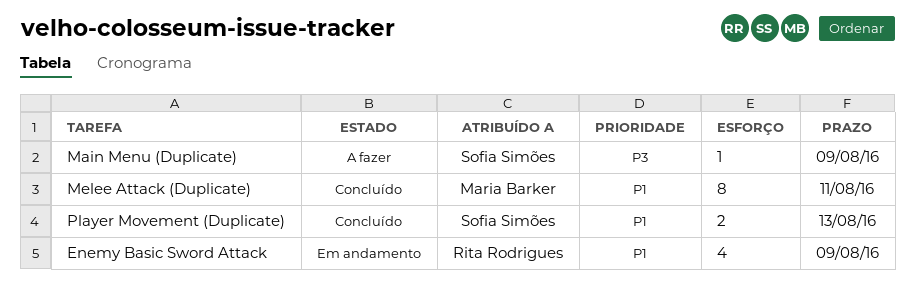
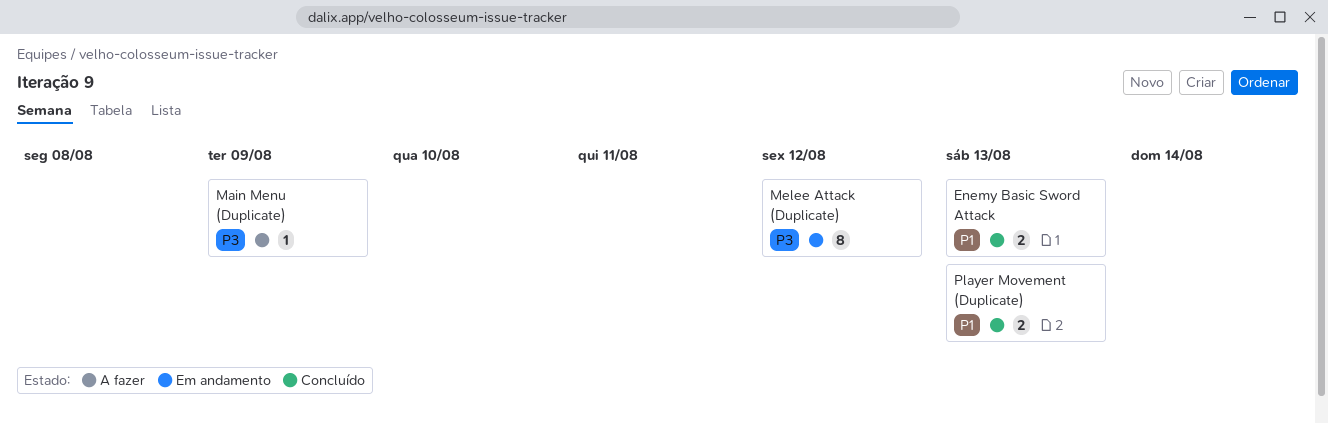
Enemy Basic Sword Attack, status: Em andamento -> Concluído
Enemy Basic Sword Attack, estimate: 4 -> 2
Enemy Basic Sword Attack, due: Aug 9 -> Aug 13
Melee Attack (Duplicate), status: Concluído -> Em andamento
Melee Attack (Duplicate), priority: P1 -> P3
Melee Attack (Duplicate), due: Aug 11 -> Aug 12

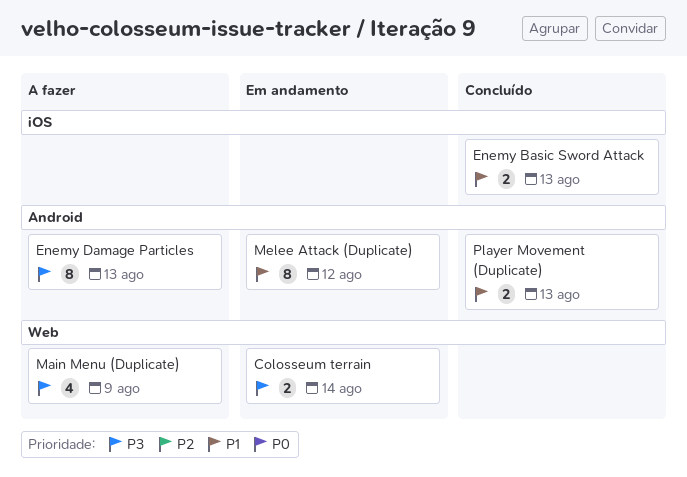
Colosseum terrain: none -> present
Enemy Damage Particles: none -> present
Main Menu (Duplicate), estimate: 1 -> 4
Melee Attack (Duplicate), priority: P3 -> P1

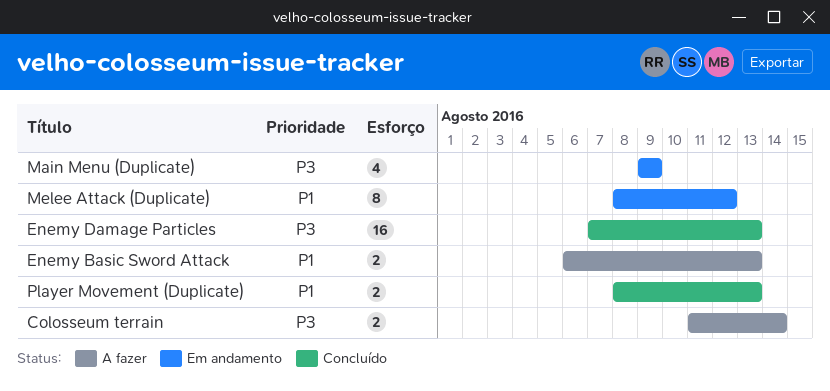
Colosseum terrain, status: Em andamento -> A fazer
Enemy Basic Sword Attack, status: Concluído -> A fazer
Enemy Damage Particles, status: A fazer -> Concluído
Enemy Damage Particles, estimate: 8 -> 16
Main Menu (Duplicate), status: A fazer -> Em andamento

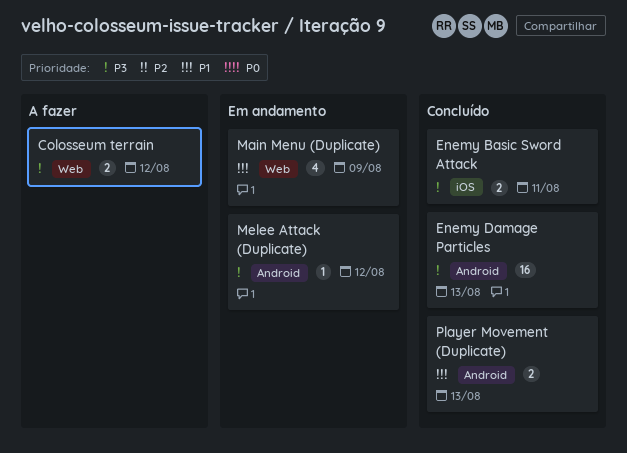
Colosseum terrain, due: Aug 14 -> Aug 12
Enemy Basic Sword Attack, status: A fazer -> Concluído
Enemy Basic Sword Attack, priority: P1 -> P3
Enemy Basic Sword Attack, due: Aug 13 -> Aug 11
Main Menu (Duplicate), priority: P3 -> P1
Melee Attack (Duplicate), priority: P1 -> P3
Melee Attack (Duplicate), estimate: 8 -> 1

